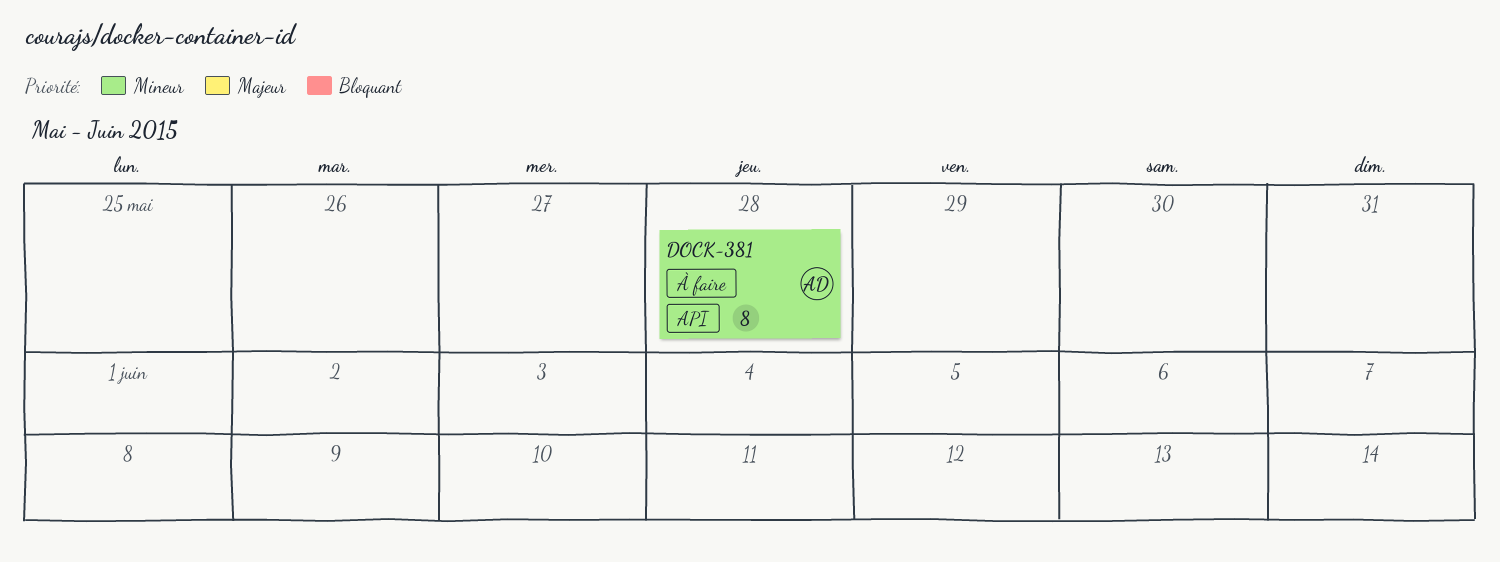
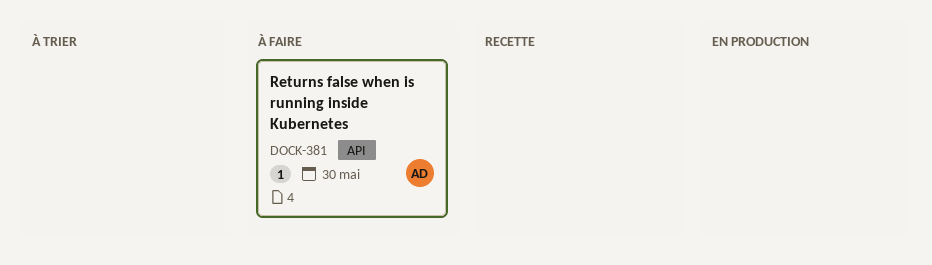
DOCK-381, estimate: 8 -> 1
DOCK-381, due: May 28 -> May 30

